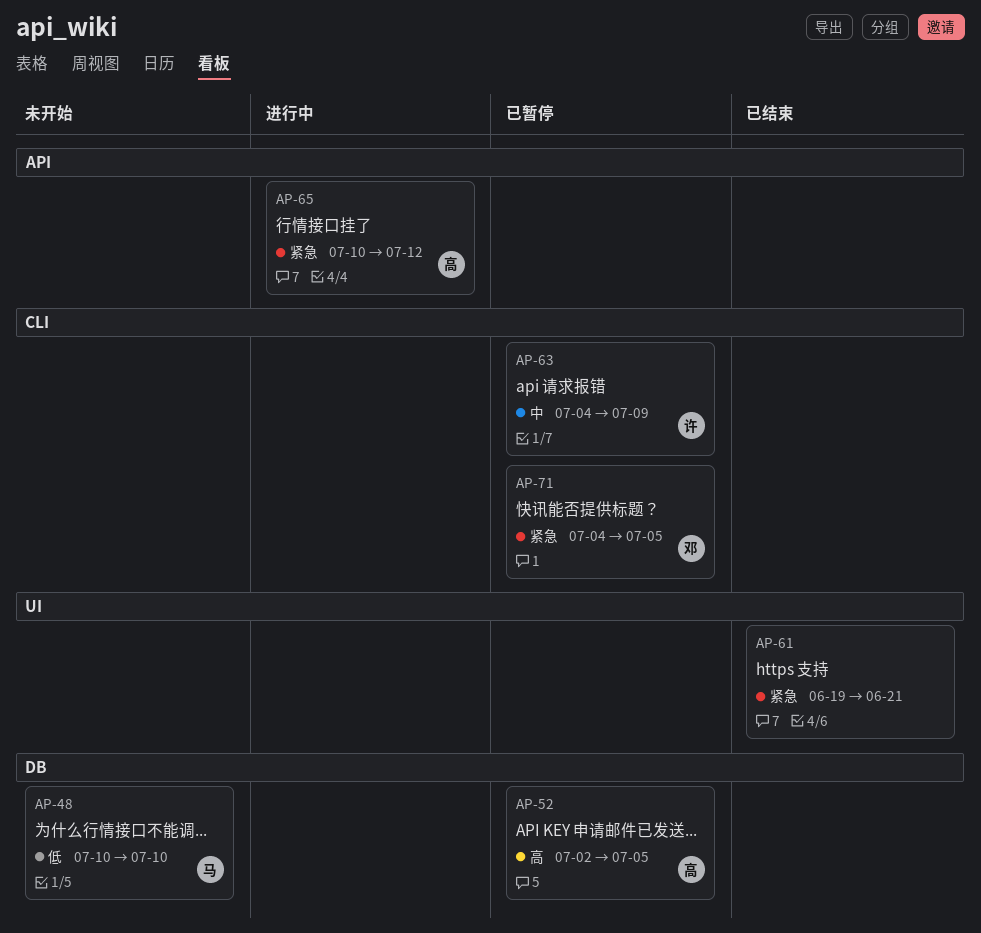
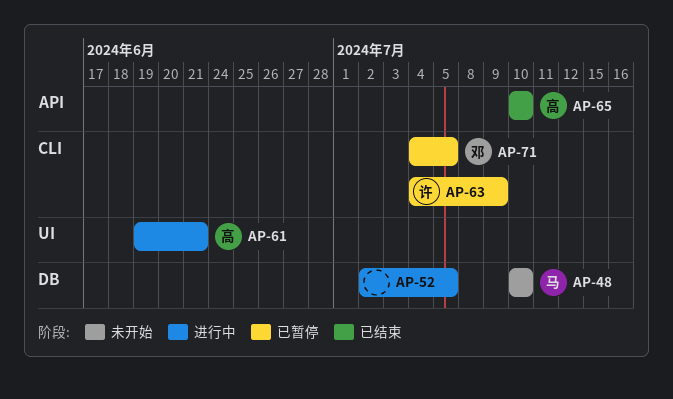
AP-52, status: 已暂停 -> 进行中
AP-52, owner: 高 -> none
AP-61, status: 已结束 -> 进行中
AP-61, owner: none -> 高
AP-65, status: 进行中 -> 已结束
AP-65, due: Jul 12 -> Jul 10

